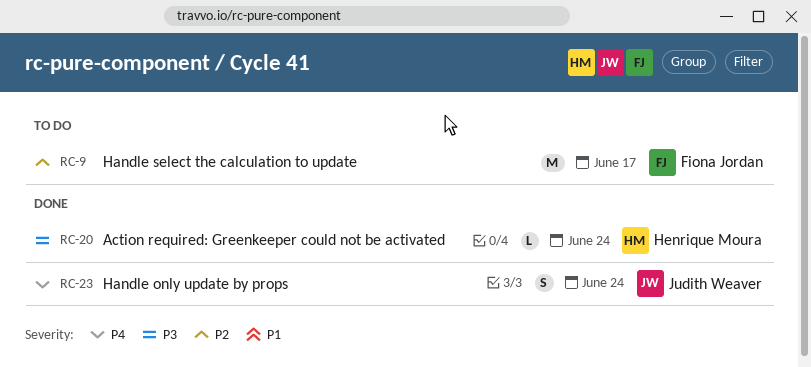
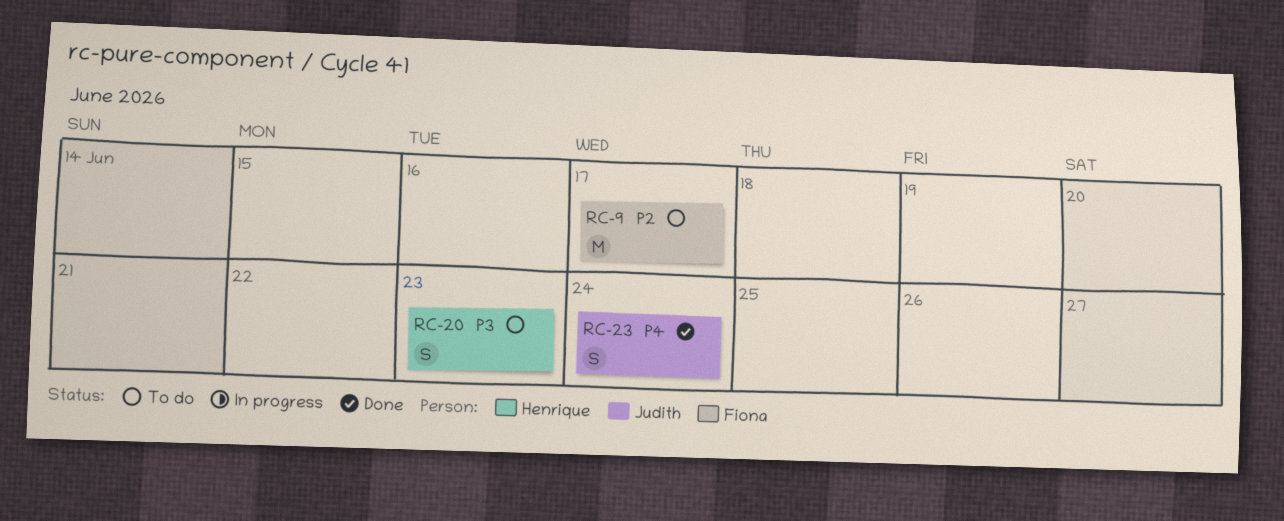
RC-20, status: Done -> To do
RC-20, estimate: L -> S
RC-20, due: Jun 24 -> Jun 23

